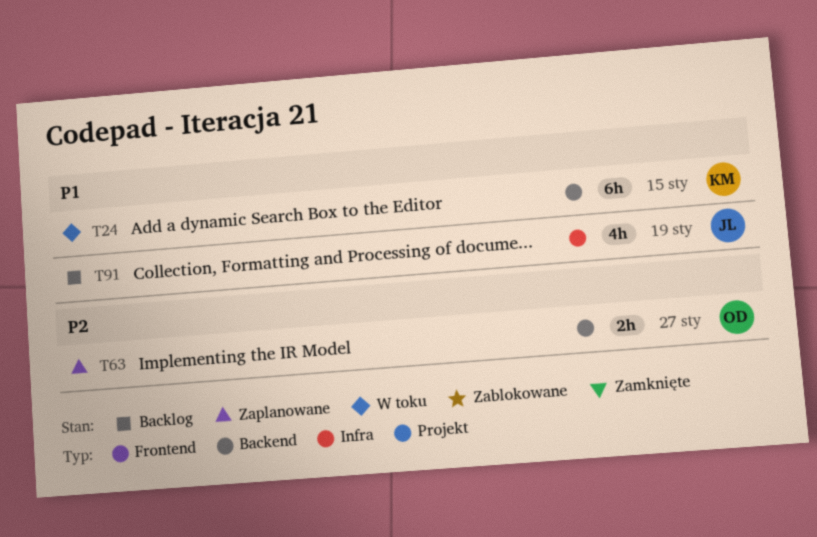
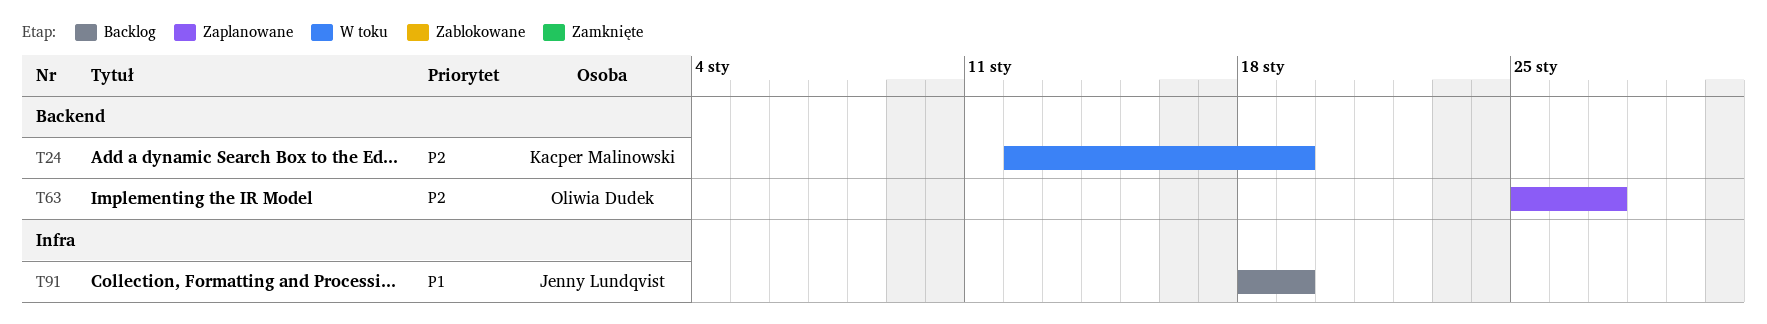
T24, priority: P1 -> P2
T24, due: Jan 15 -> Jan 19

